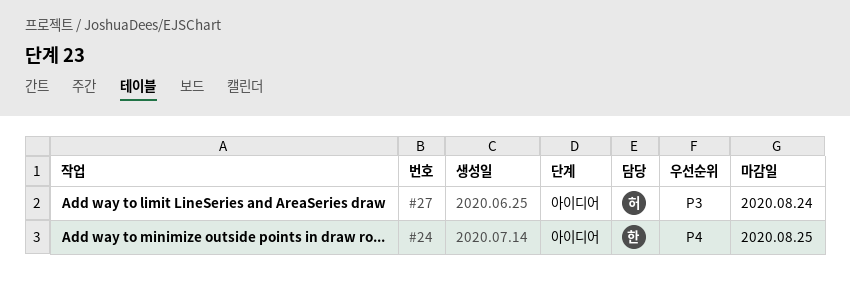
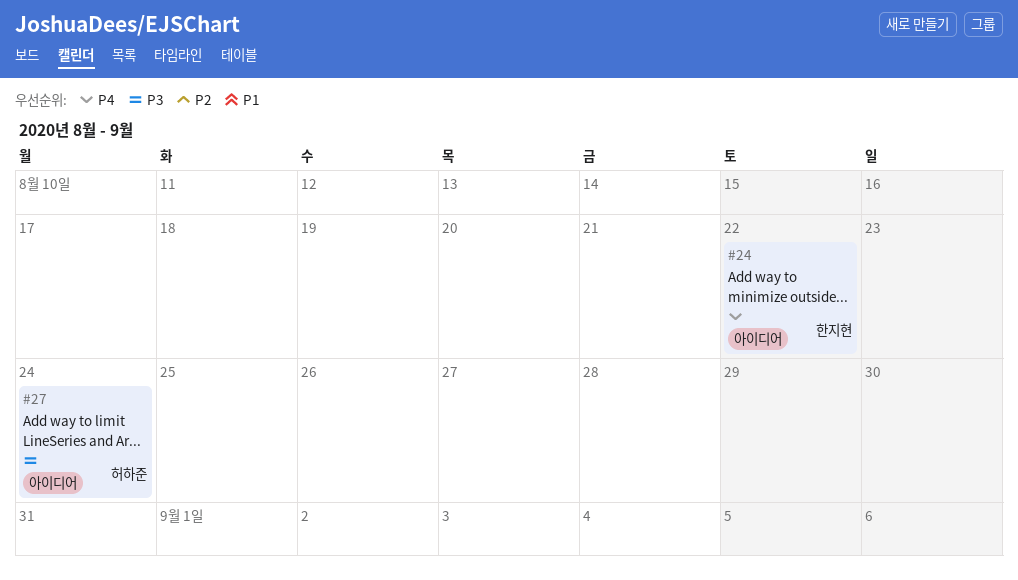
#24, due: Aug 25 -> Aug 22

